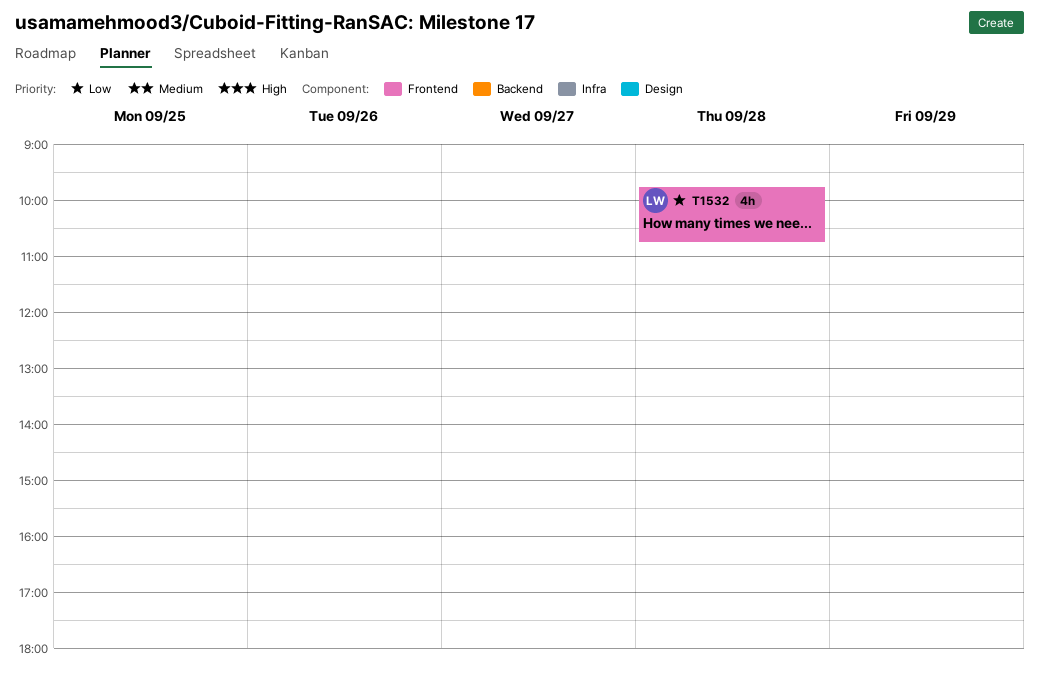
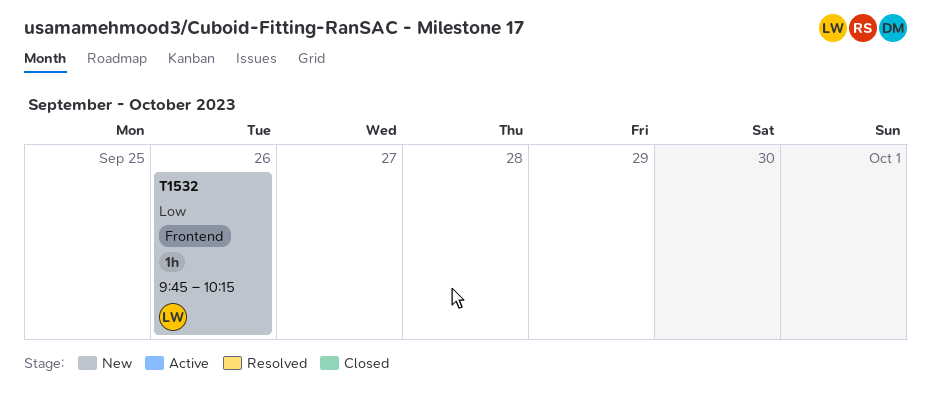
T1532, estimate: 4h -> 1h
T1532, day: Sep 28 -> Sep 26
T1532, ends: 10:45 -> 10:15

